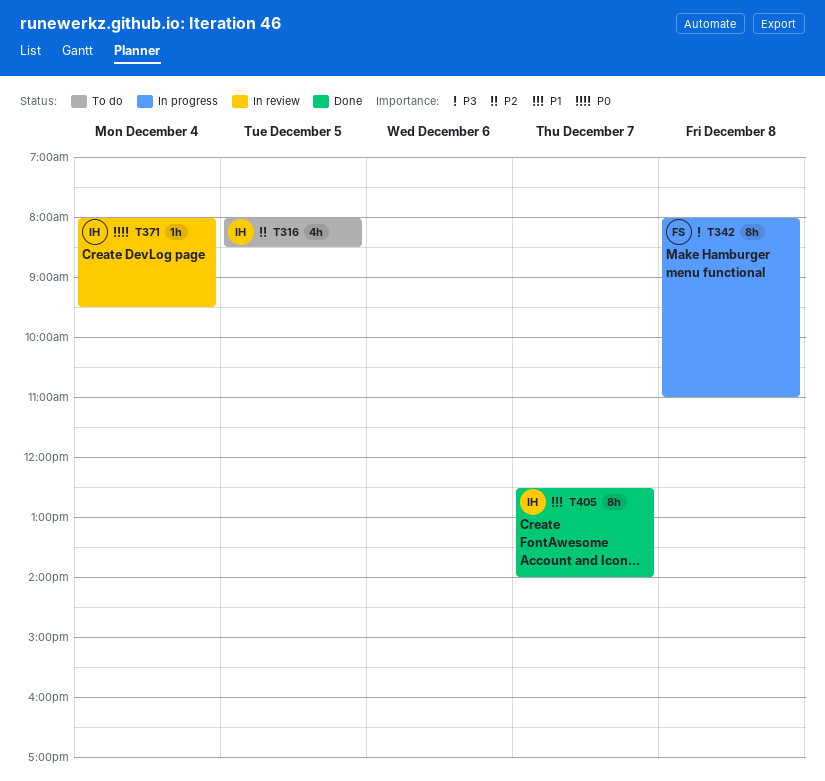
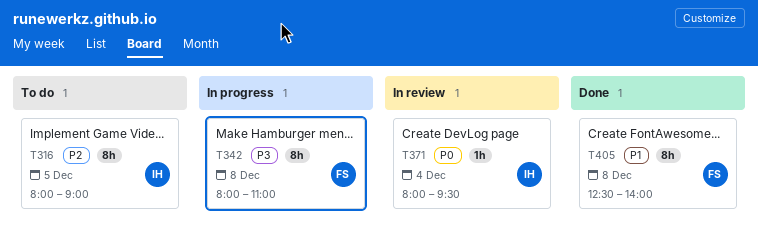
T316, estimate: 4h -> 8h
T316, ends: 08:30 -> 09:00
T405, owner: IH -> FS
T405, day: Dec 7 -> Dec 8

